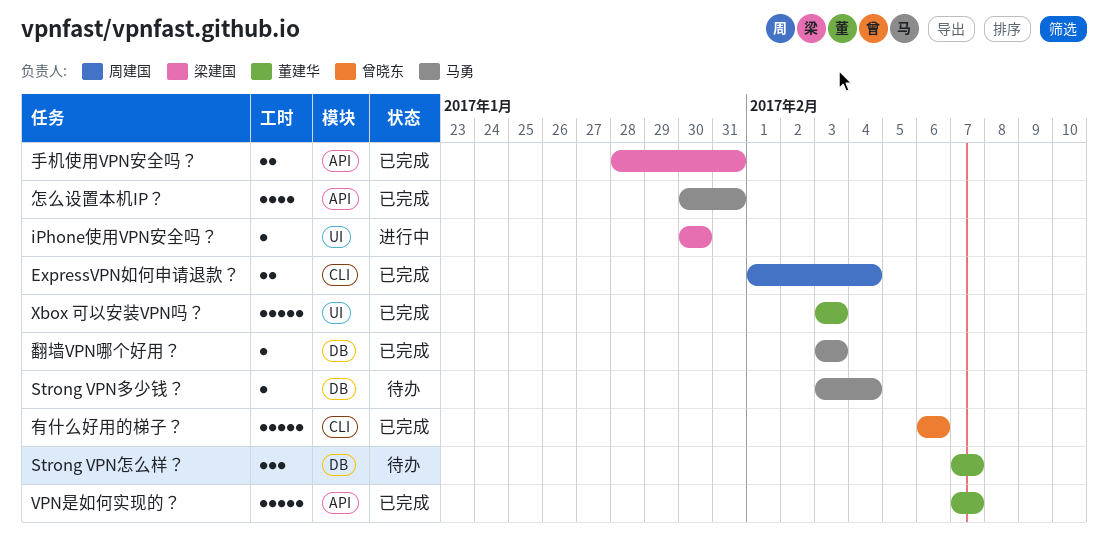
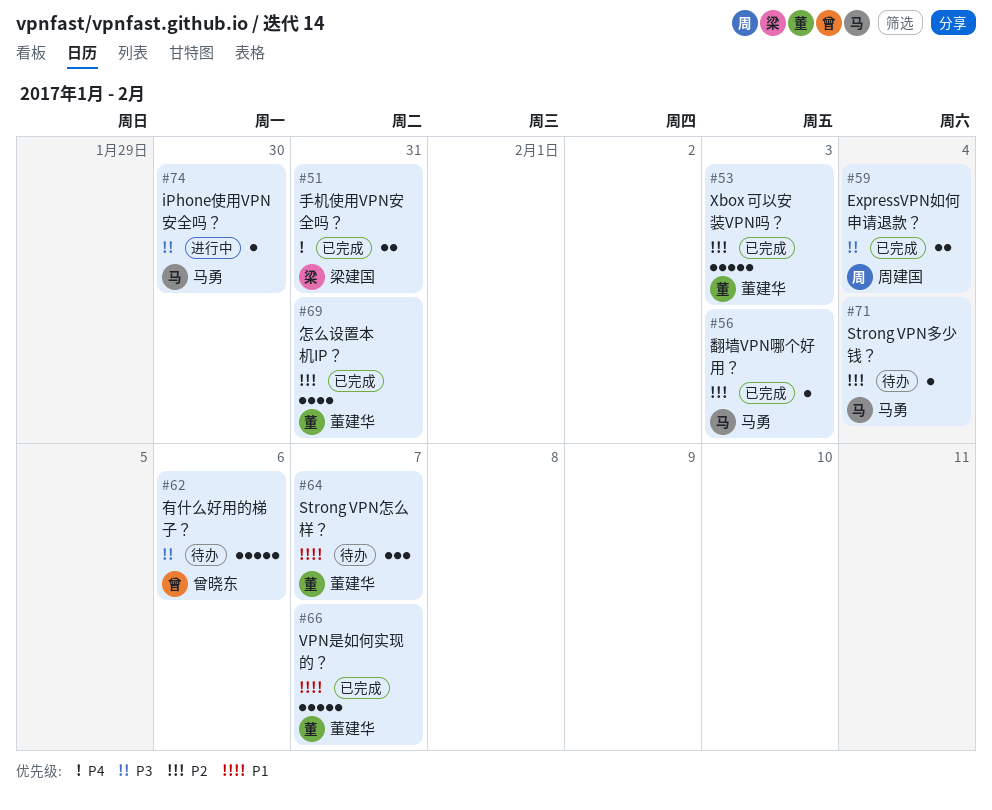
iPhone使用VPN安全吗？, owner: 梁建国 -> 马勇
怎么设置本机IP？, owner: 马勇 -> 董建华
有什么好用的梯子？, status: 已完成 -> 待办

